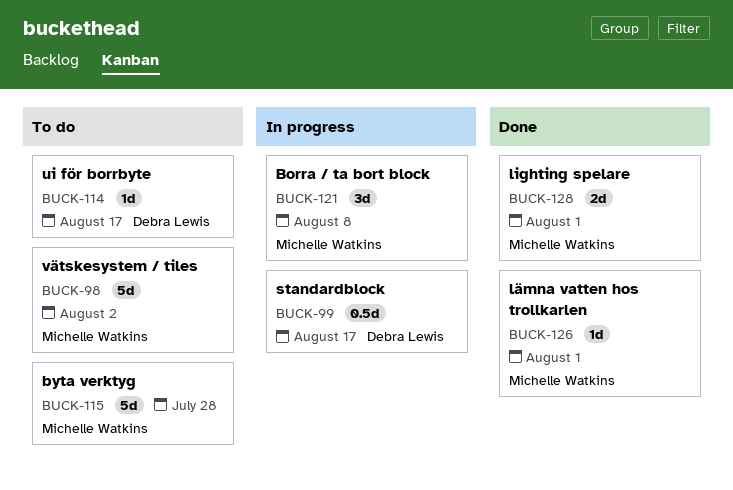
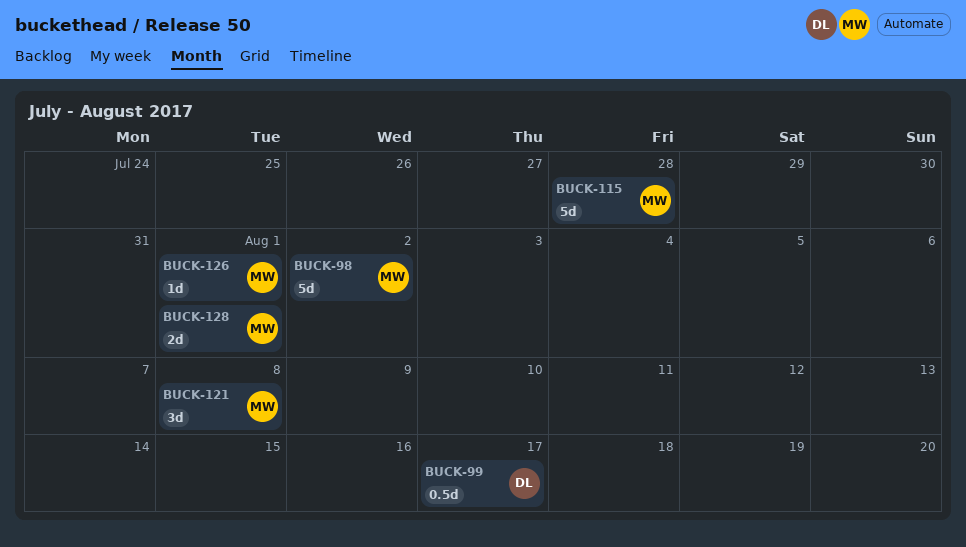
BUCK-114: present -> none

